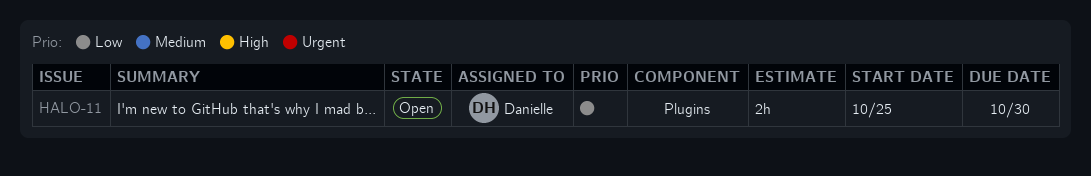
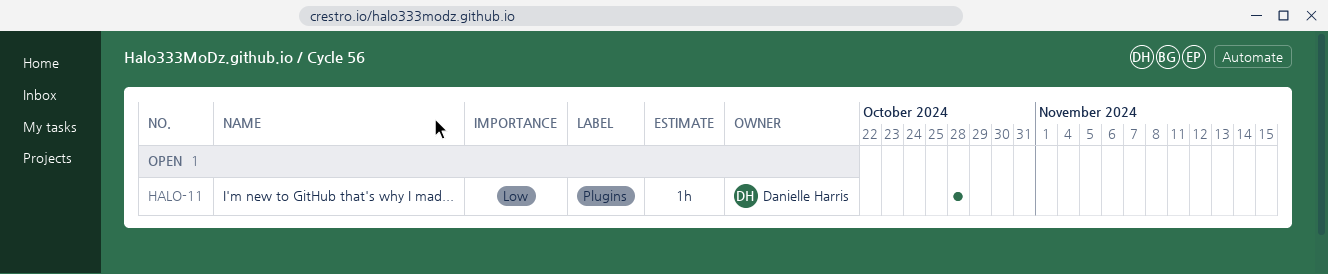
HALO-11, estimate: 2h -> 1h
HALO-11, start: Oct 25 -> Oct 28
HALO-11, due: Oct 30 -> Oct 28

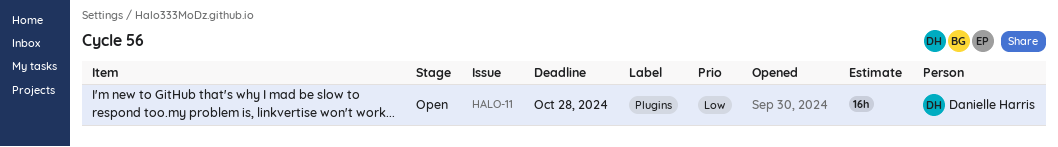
HALO-11, estimate: 1h -> 16h

